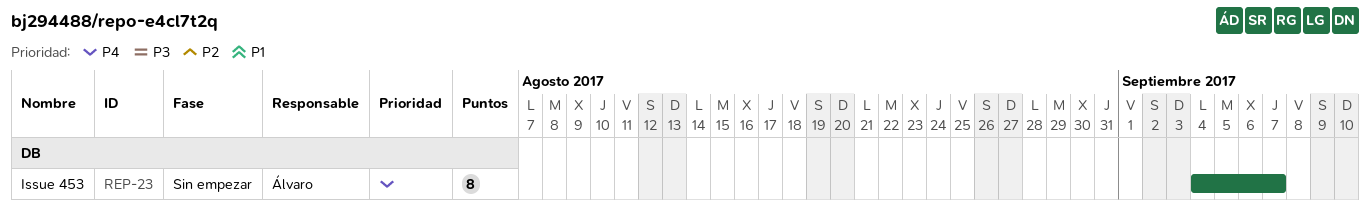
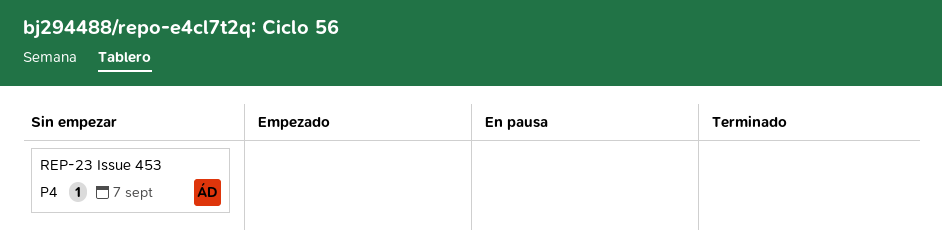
REP-23, estimate: 8 -> 1

